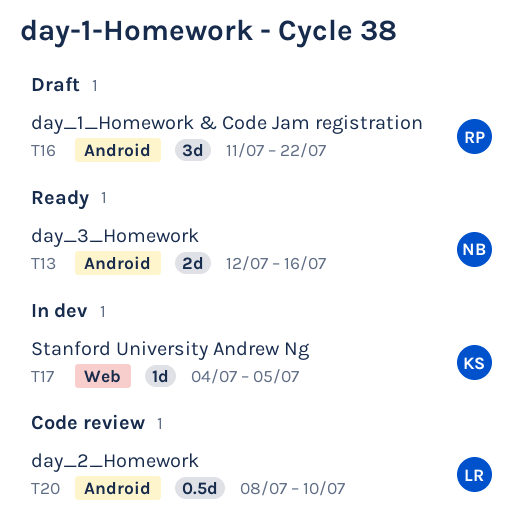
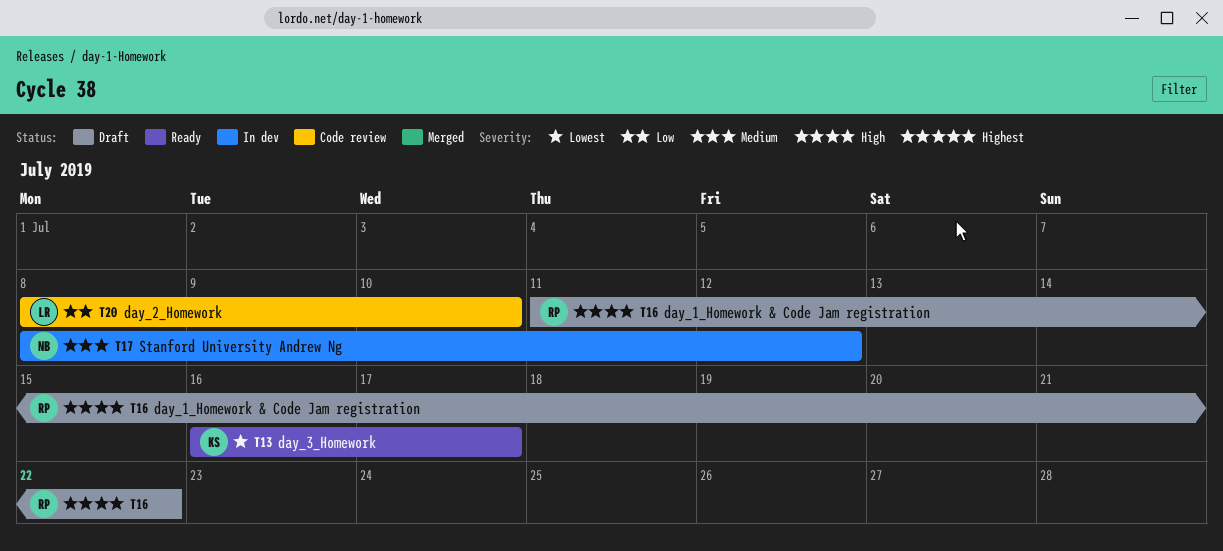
T13, owner: NB -> KS
T13, start: Jul 12 -> Jul 16
T13, due: Jul 16 -> Jul 17
T17, owner: KS -> NB
T17, start: Jul 4 -> Jul 8
T17, due: Jul 5 -> Jul 12

